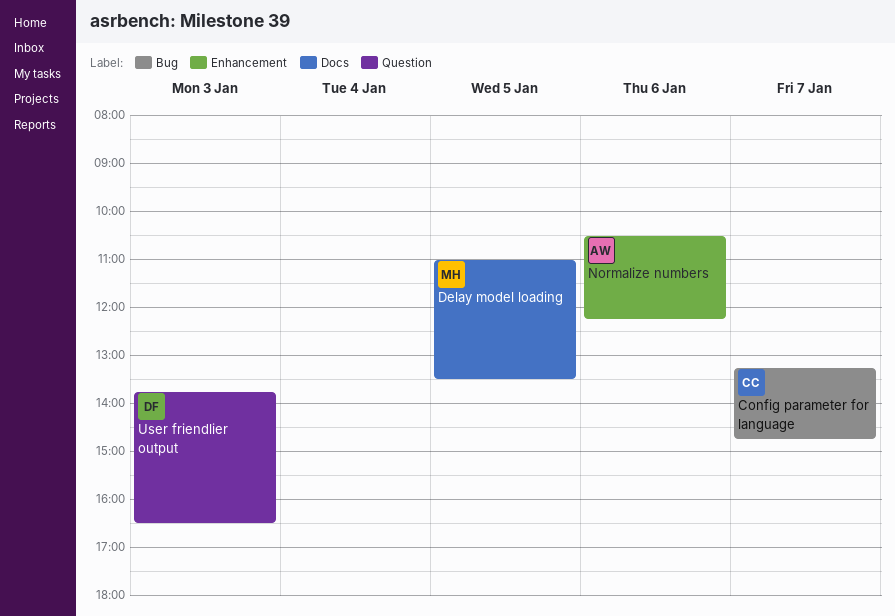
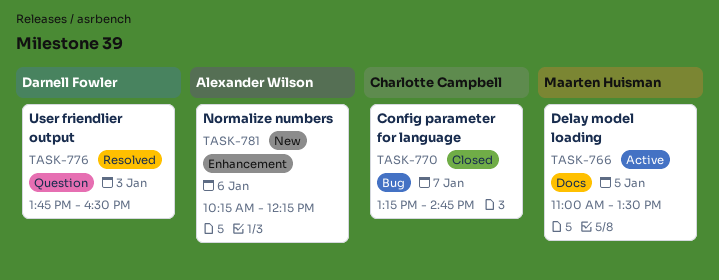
Normalize numbers, begins: 10:30 -> 10:15

